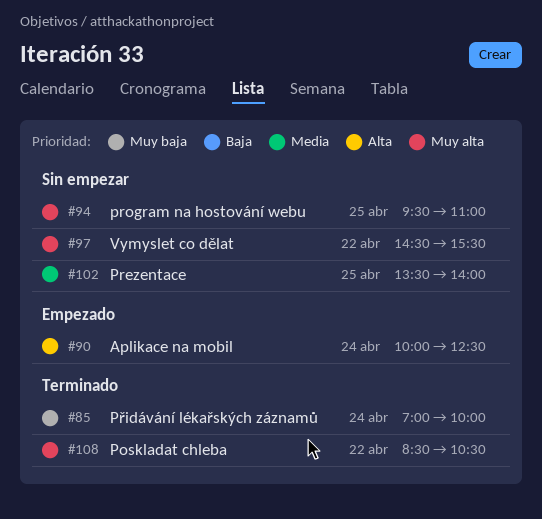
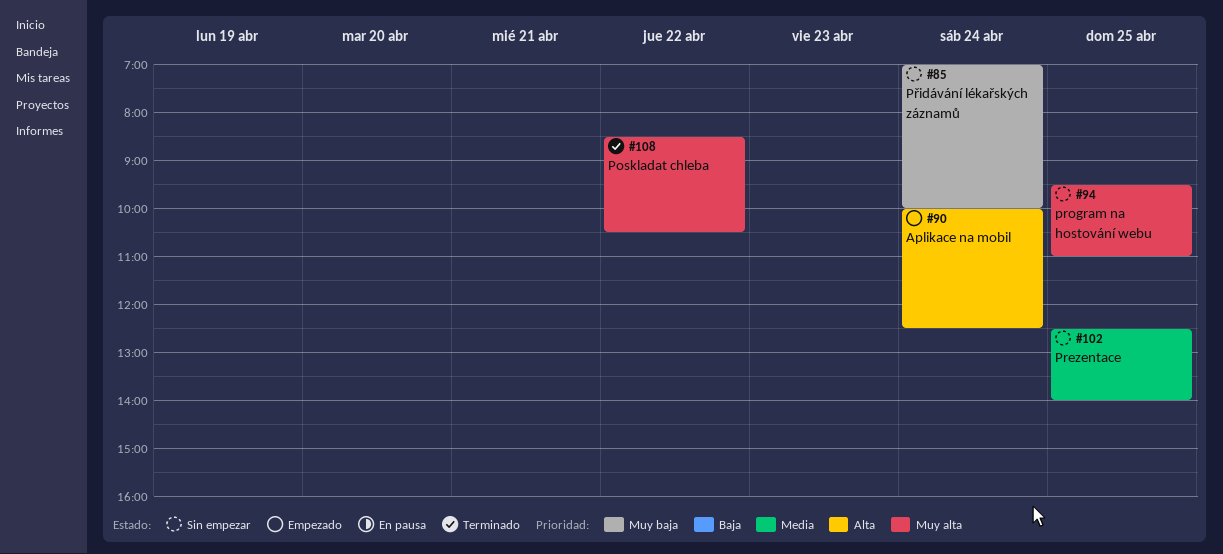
#85, status: Terminado -> Sin empezar
#97: present -> none
#102, begins: 13:30 -> 12:30

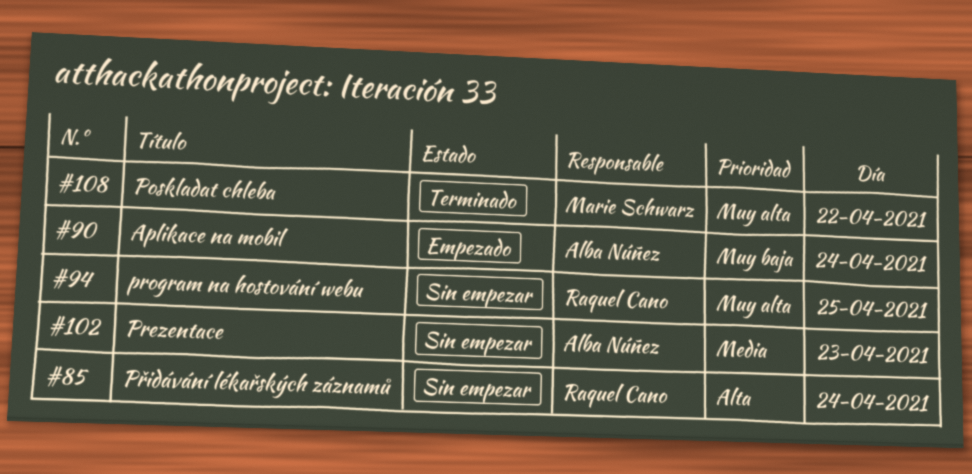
#85, priority: Muy baja -> Alta
#90, priority: Alta -> Muy baja
#102, day: Apr 25 -> Apr 23

